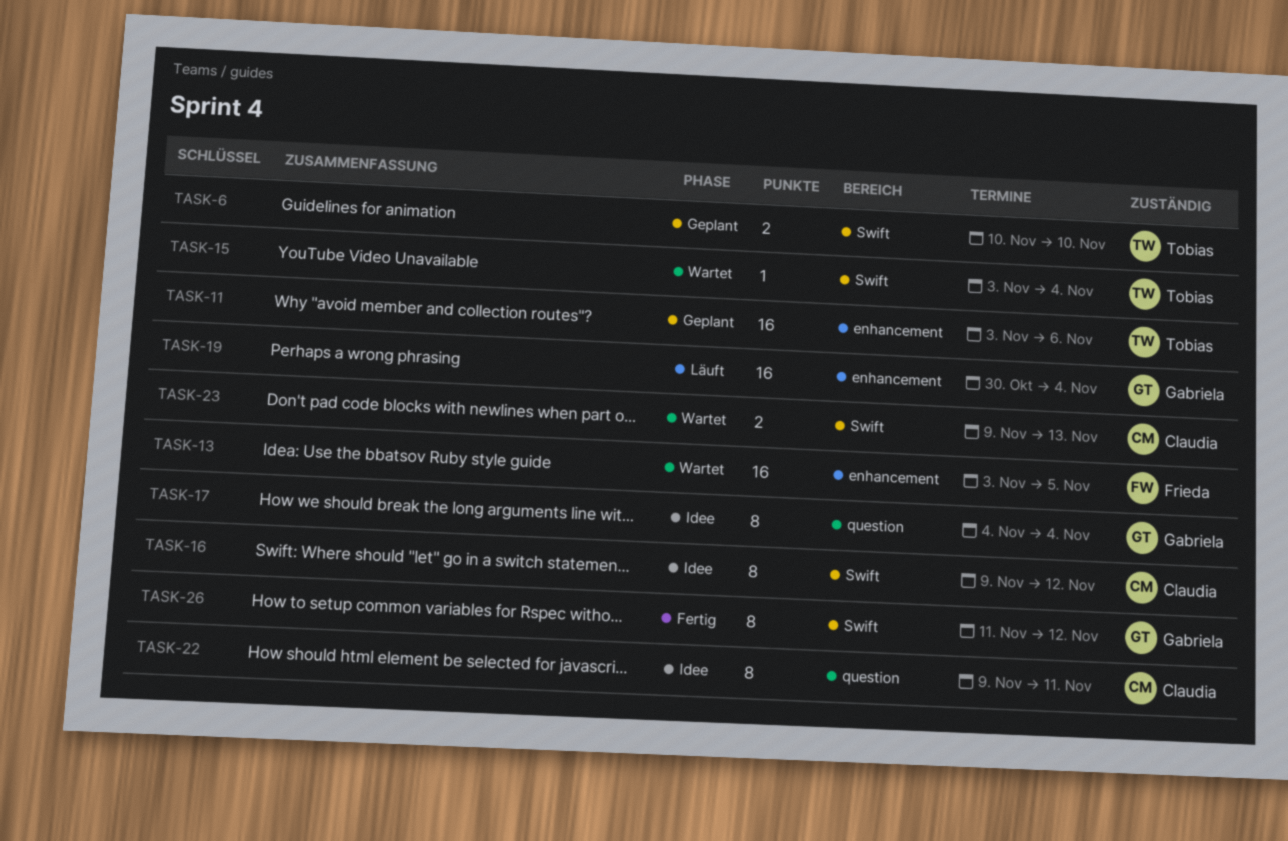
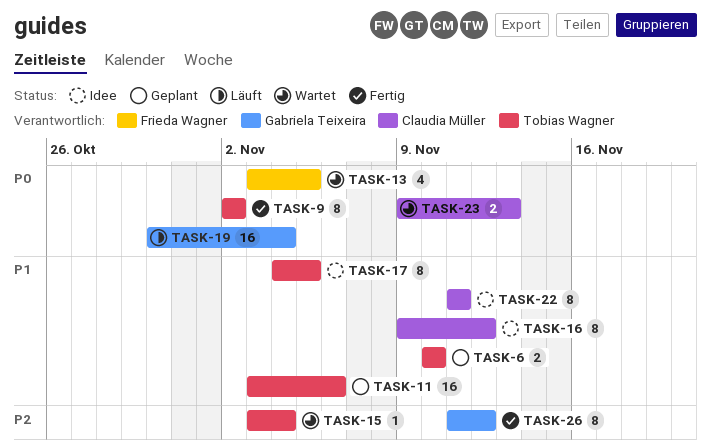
TASK-9: none -> present
TASK-13, estimate: 16 -> 4
TASK-17, owner: Gabriela Teixeira -> Tobias Wagner
TASK-17, due: Nov 4 -> Nov 5
TASK-22, start: Nov 9 -> Nov 11

